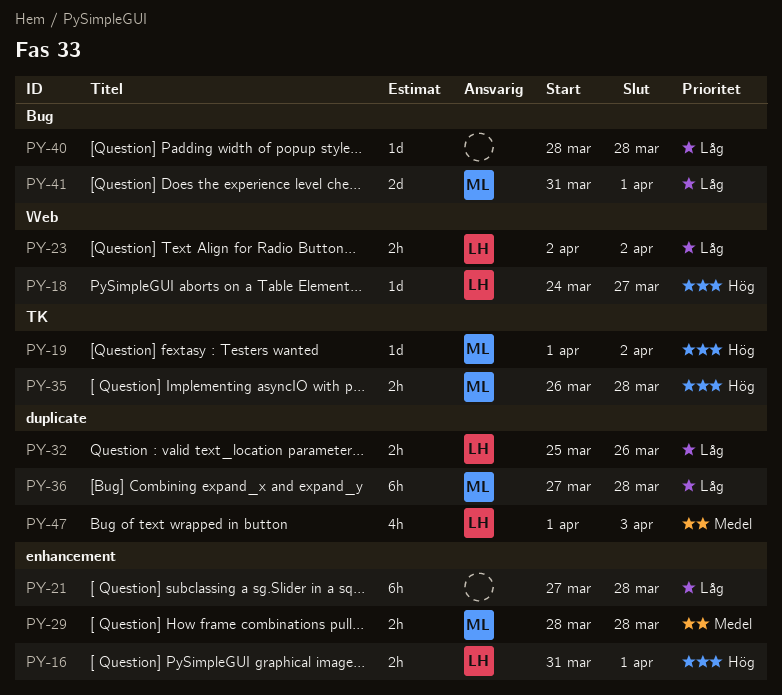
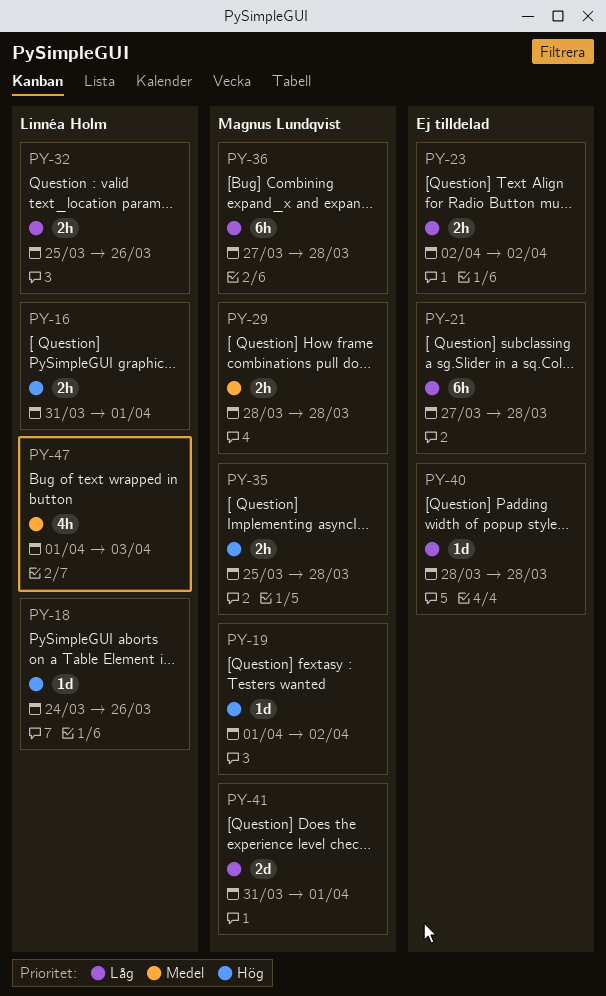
PY-18, due: Mar 27 -> Mar 26
PY-23, owner: Linnéa Holm -> none
PY-35, start: Mar 26 -> Mar 25

